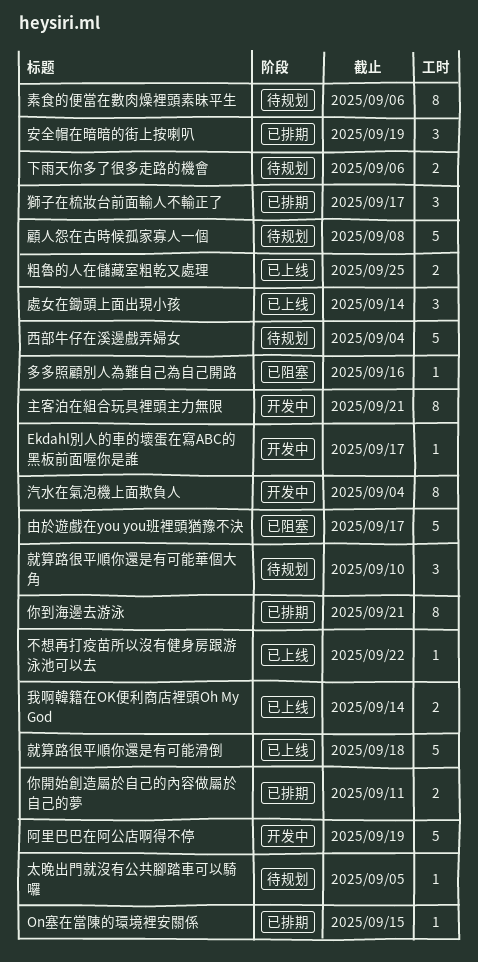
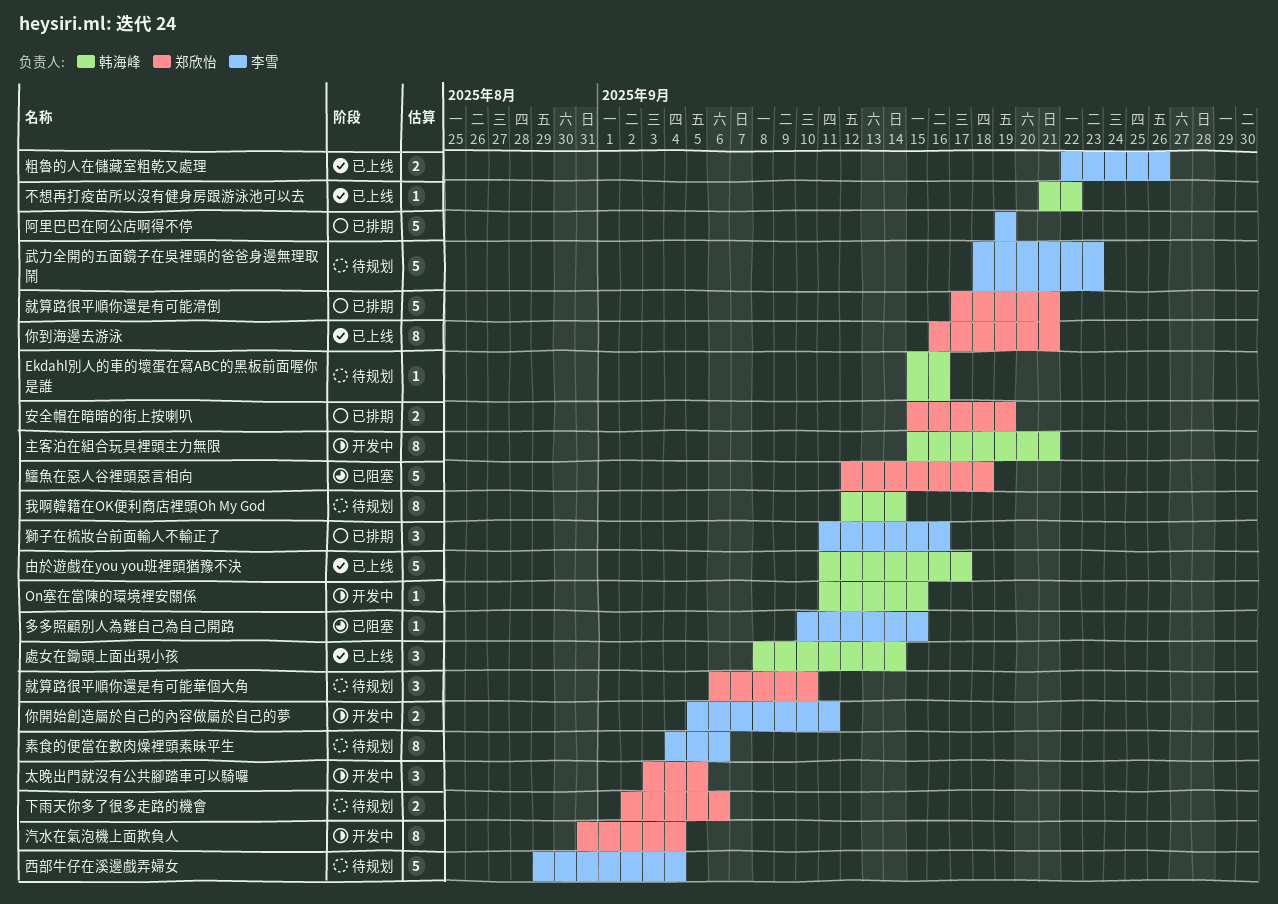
Ekdahl別人的車的壞蛋在寫ABC的黑板前面喔你是誰, status: 开发中 -> 待规划
Ekdahl別人的車的壞蛋在寫ABC的黑板前面喔你是誰, due: Sep 17 -> Sep 16
On塞在當陳的環境裡安關係, status: 已排期 -> 开发中
你到海邊去游泳, status: 已排期 -> 已上线
你開始創造屬於自己的內容做屬於自己的夢, status: 已排期 -> 开发中
多多照顧別人為難自己為自己開路, due: Sep 16 -> Sep 15
太晚出門就沒有公共腳踏車可以騎囉, status: 待规划 -> 开发中
太晚出門就沒有公共腳踏車可以騎囉, estimate: 1 -> 3
安全帽在暗暗的街上按喇叭, estimate: 3 -> 2
就算路很平順你還是有可能滑倒, status: 已上线 -> 已排期
就算路很平順你還是有可能滑倒, due: Sep 18 -> Sep 21
我啊韓籍在OK便利商店裡頭Oh My God, status: 已上线 -> 待规划
我啊韓籍在OK便利商店裡頭Oh My God, estimate: 2 -> 8
武力全開的五面鏡子在吳裡頭的爸爸身邊無理取鬧: none -> present
獅子在梳妝台前面輸人不輸正了, due: Sep 17 -> Sep 16
由於遊戲在you you班裡頭猶豫不決, status: 已阻塞 -> 已上线
粗魯的人在儲藏室粗乾又處理, due: Sep 25 -> Sep 26
阿里巴巴在阿公店啊得不停, status: 开发中 -> 已排期
顧人怨在古時候孤家寡人一個: present -> none
鱷魚在惡人谷裡頭惡言相向: none -> present

